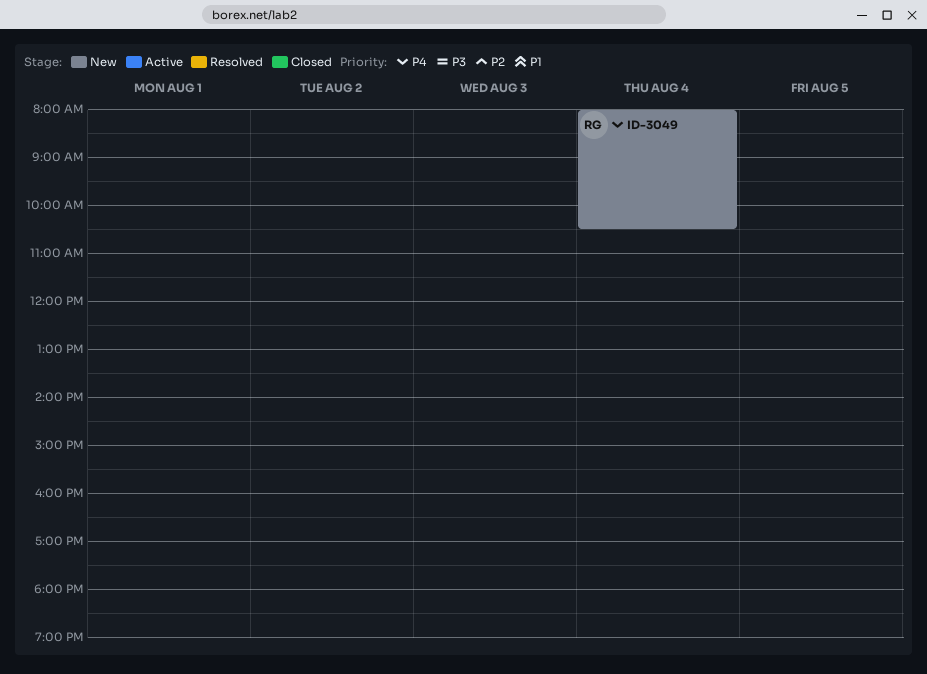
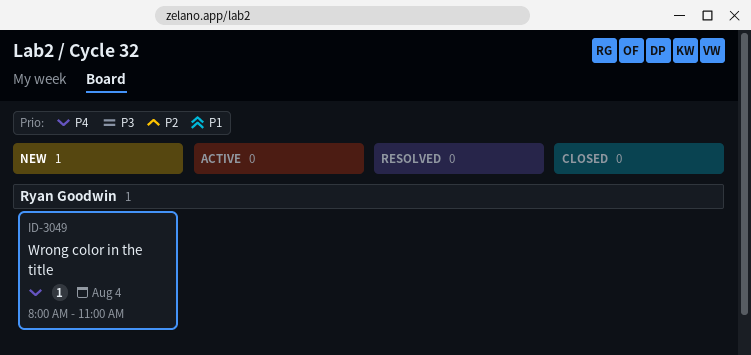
ID-3049, ends: 10:30 -> 11:00

